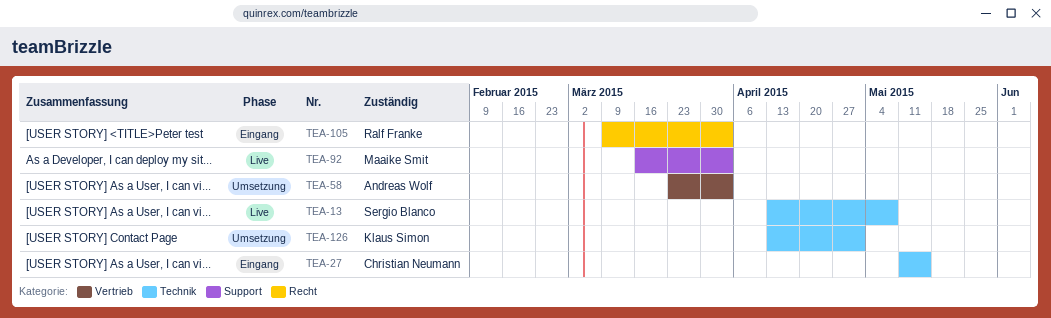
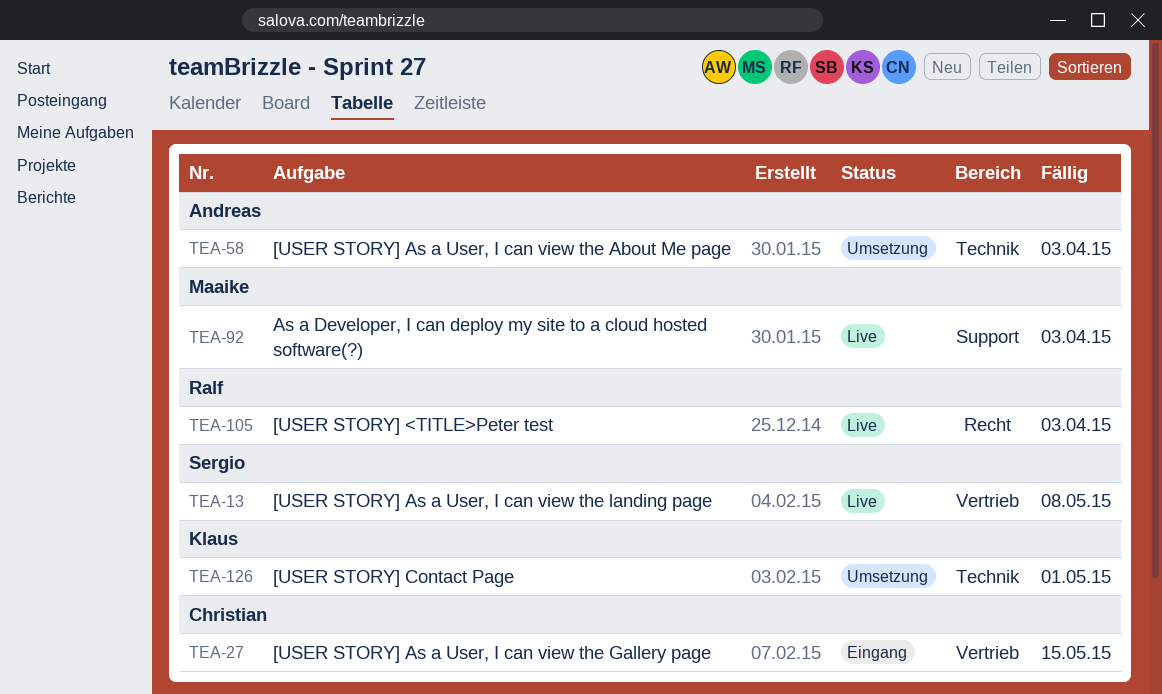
TEA-13, label: Technik -> Vertrieb
TEA-27, label: Technik -> Vertrieb
TEA-58, label: Vertrieb -> Technik
TEA-105, status: Eingang -> Live

